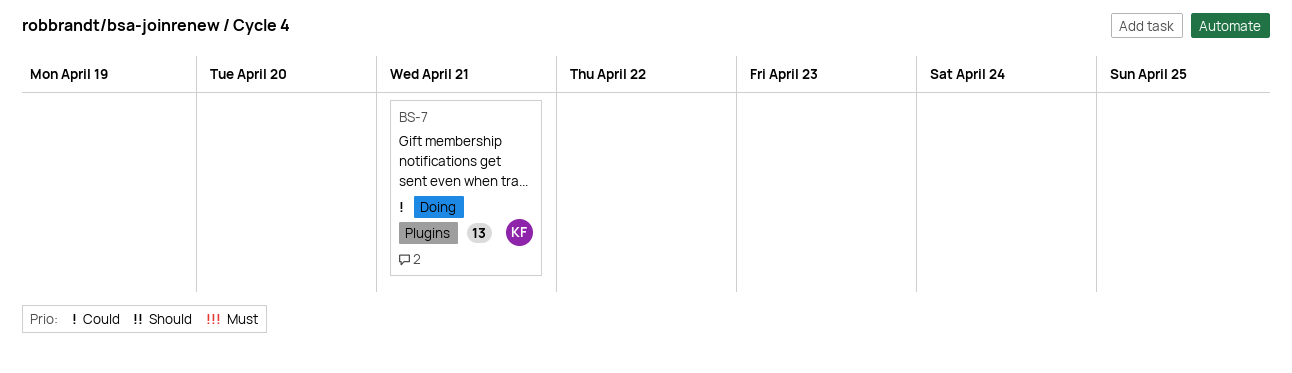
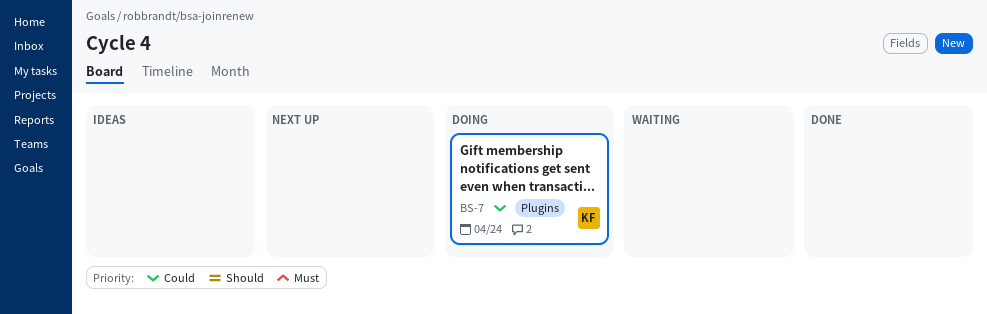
BS-7, due: Apr 21 -> Apr 24

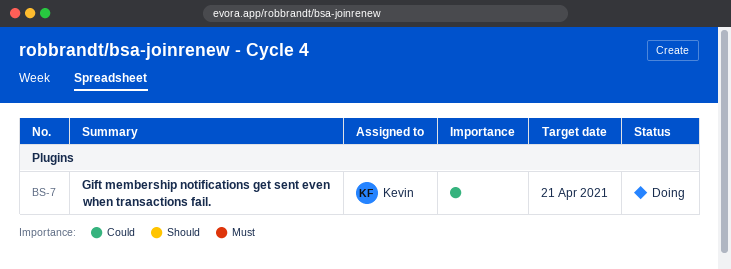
BS-7, due: Apr 24 -> Apr 21

